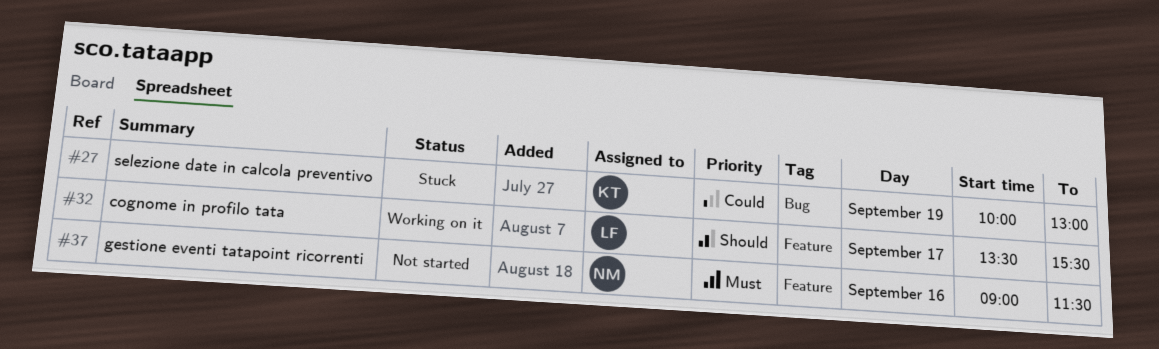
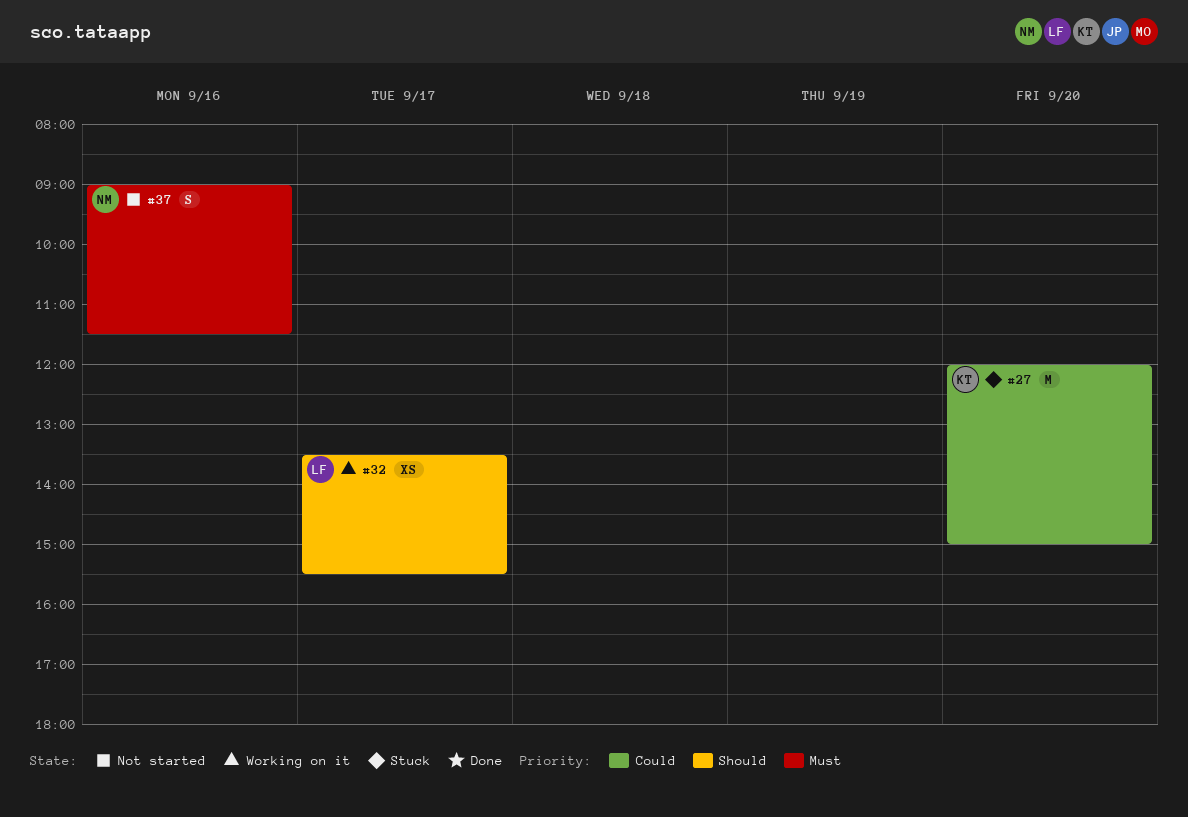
#27, day: Sep 19 -> Sep 20
#27, begins: 10:00 -> 12:00
#27, ends: 13:00 -> 15:00

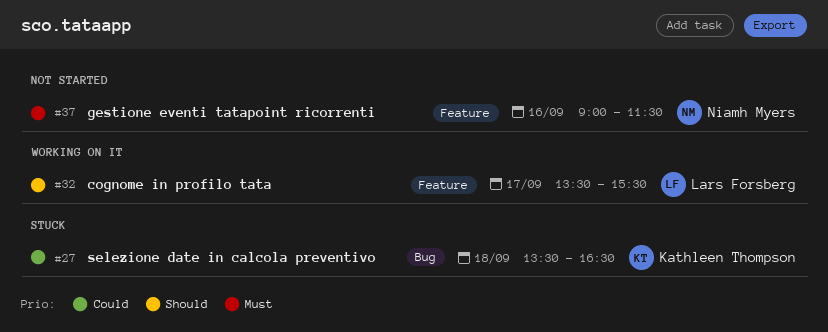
#27, day: Sep 20 -> Sep 18
#27, begins: 12:00 -> 13:30
#27, ends: 15:00 -> 16:30

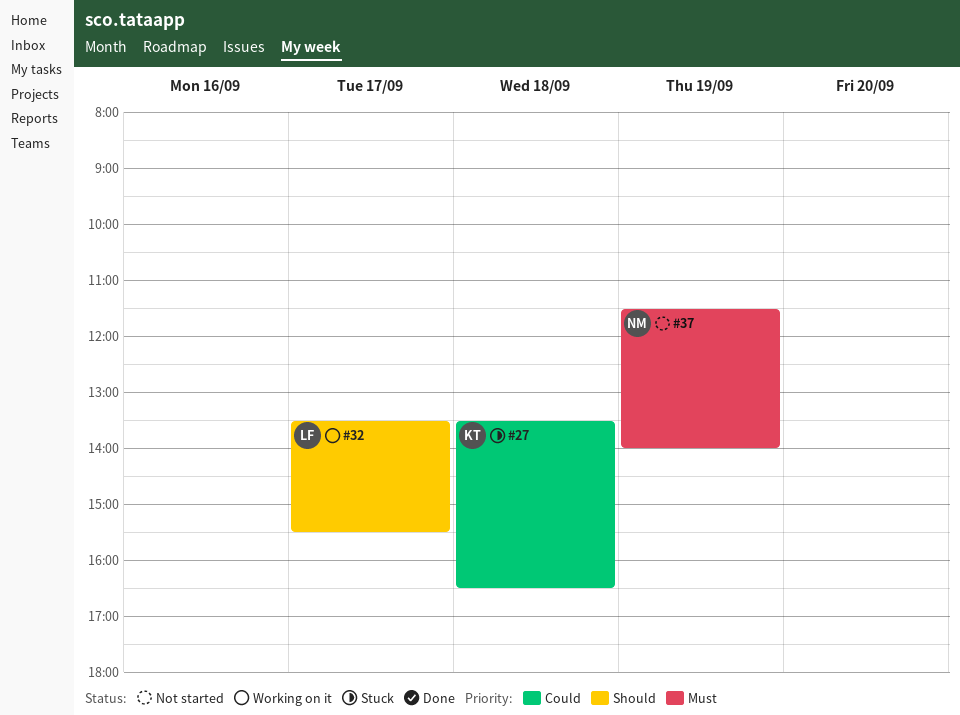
#37, day: Sep 16 -> Sep 19
#37, begins: 09:00 -> 11:30
#37, ends: 11:30 -> 14:00

